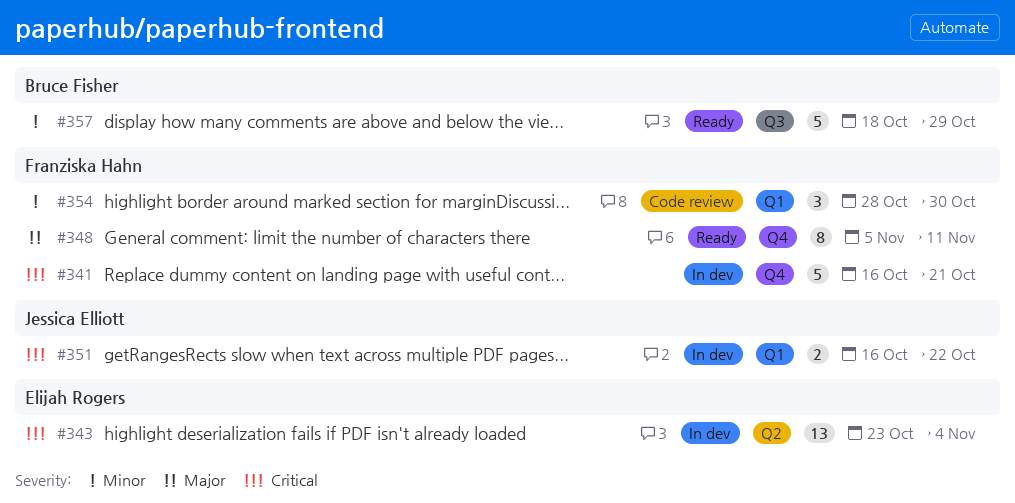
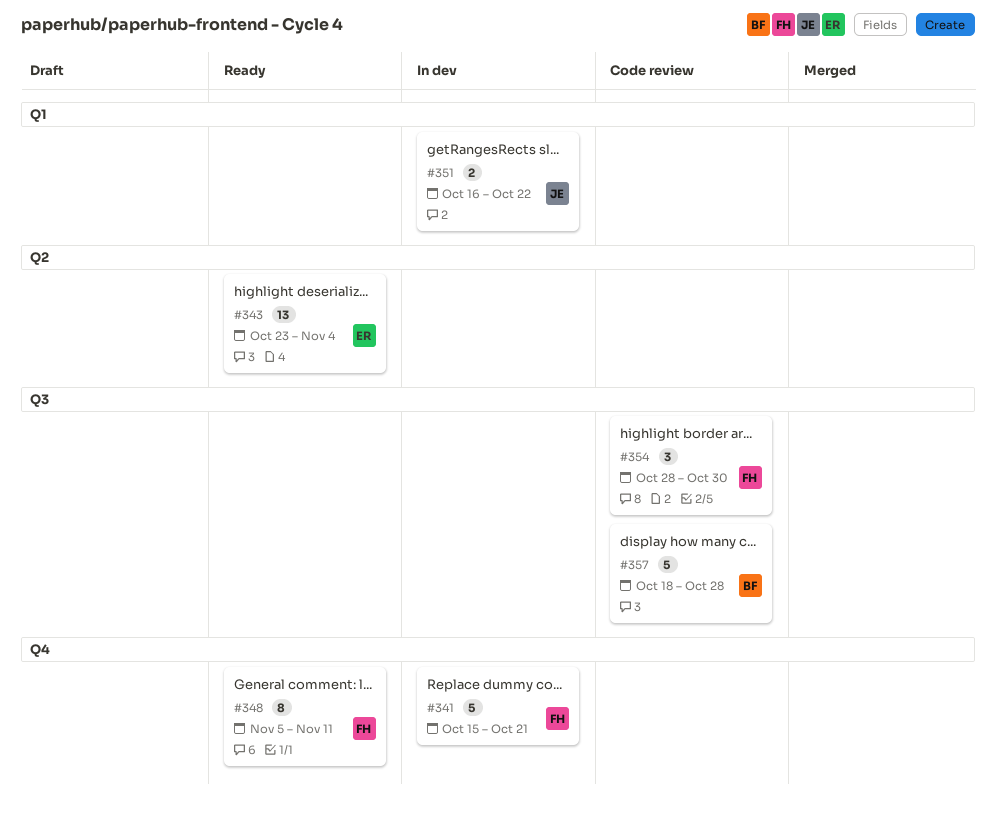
#341, start: Oct 16 -> Oct 15
#343, status: In dev -> Ready
#354, label: Q1 -> Q3
#357, status: Ready -> Code review
#357, due: Oct 29 -> Oct 28

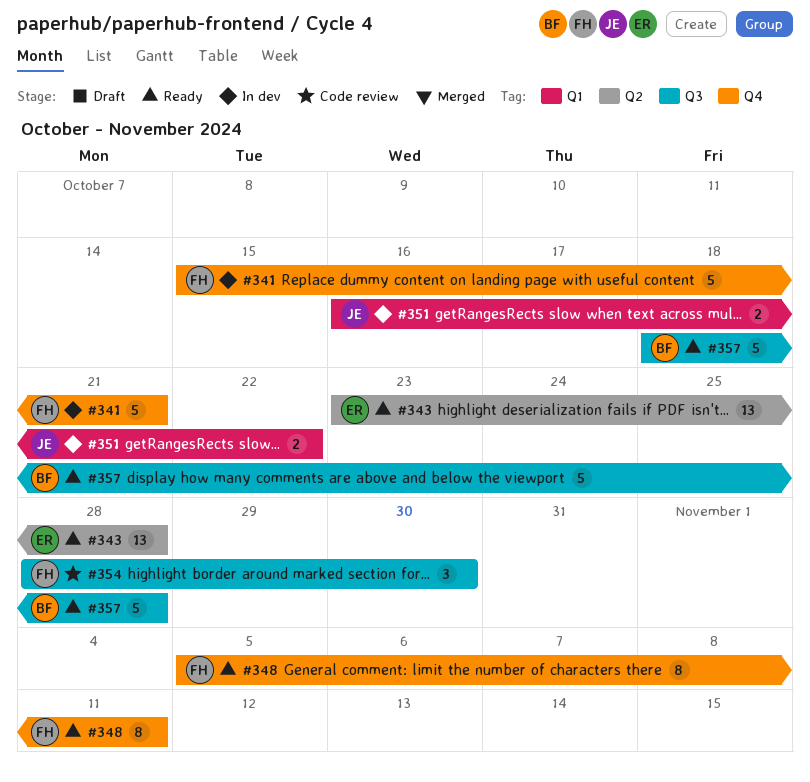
#343, due: Nov 4 -> Oct 28
#357, status: Code review -> Ready

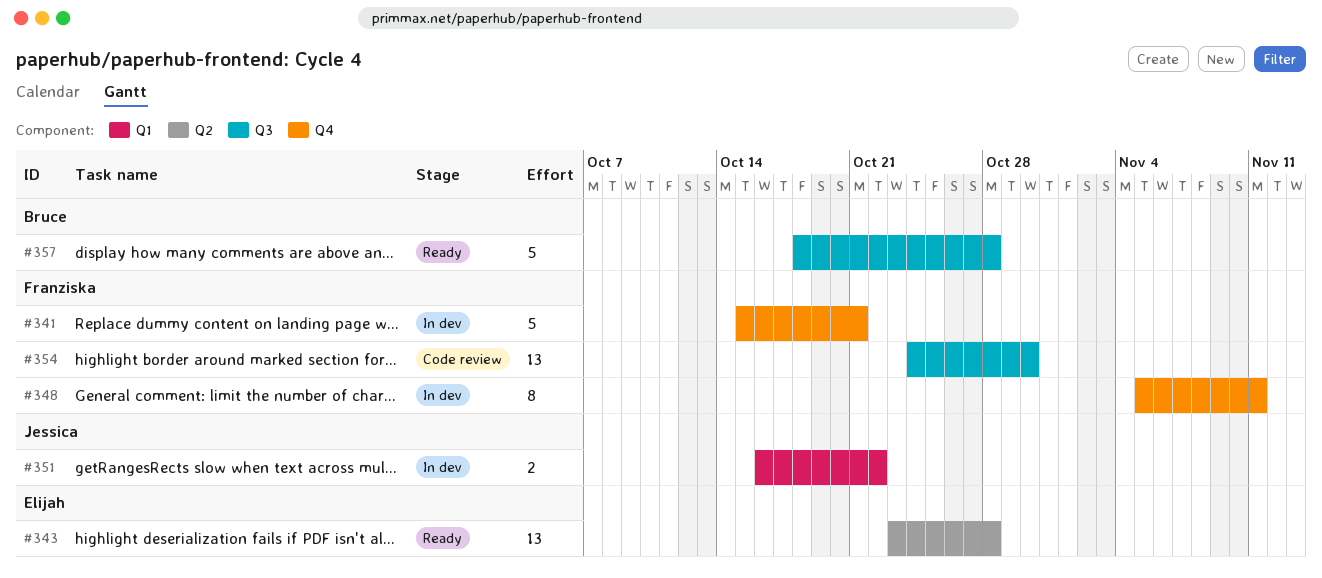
#348, status: Ready -> In dev
#354, estimate: 3 -> 13
#354, start: Oct 28 -> Oct 24

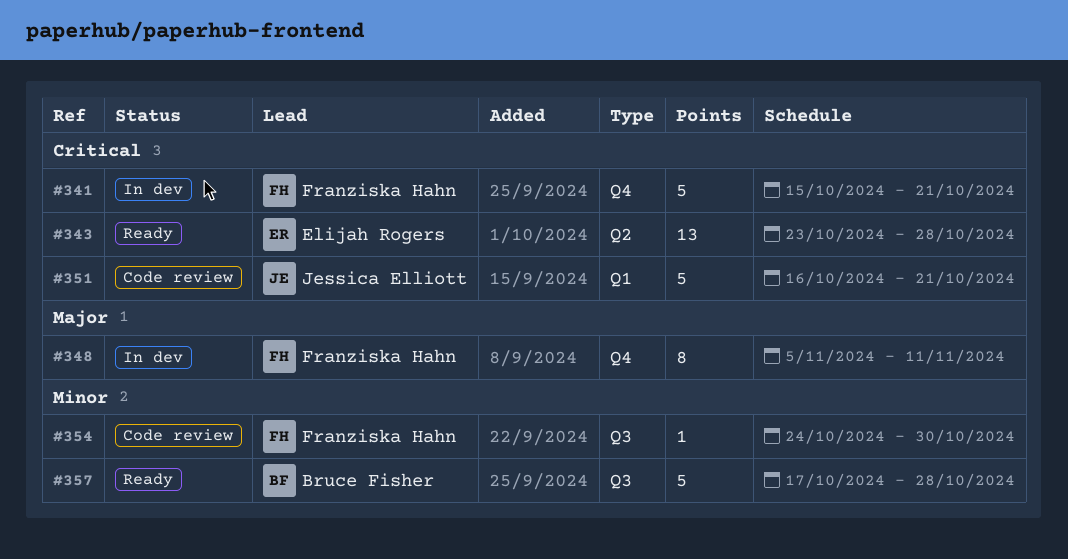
#351, status: In dev -> Code review
#351, estimate: 2 -> 5
#351, due: Oct 22 -> Oct 21
#354, estimate: 13 -> 1
#357, start: Oct 18 -> Oct 17

